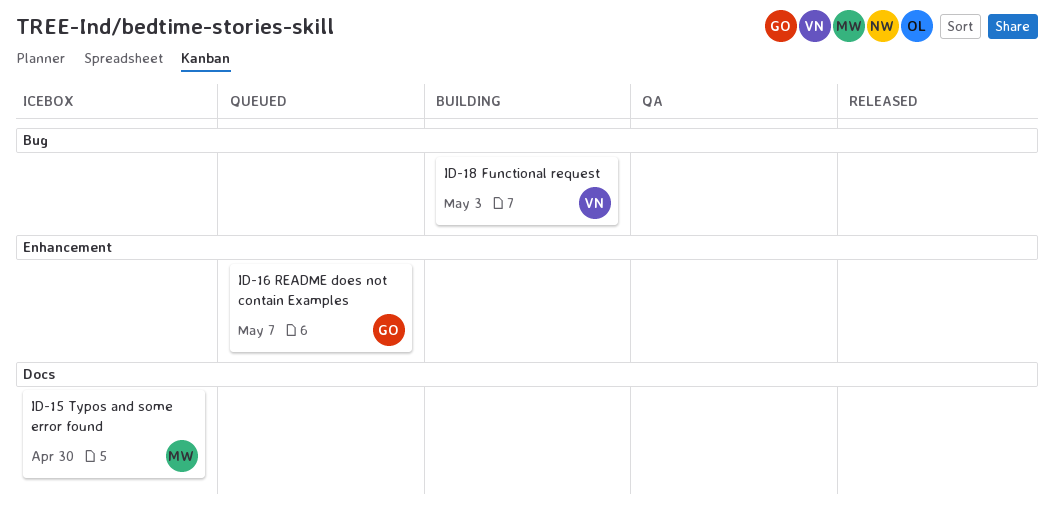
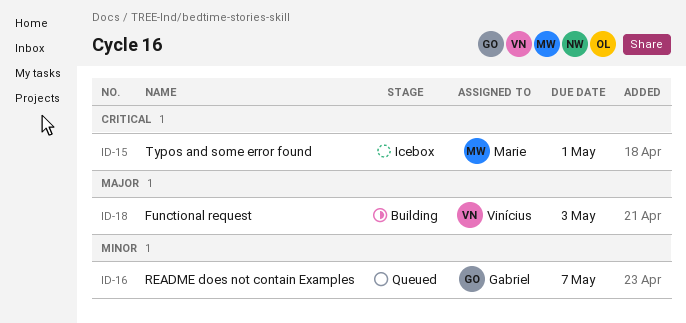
ID-15, due: Apr 30 -> May 1

